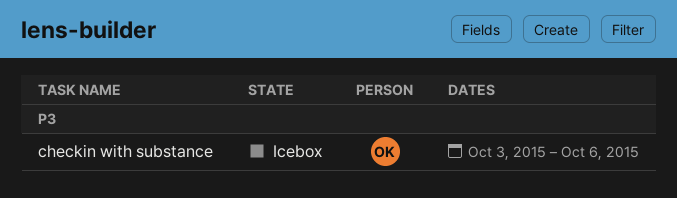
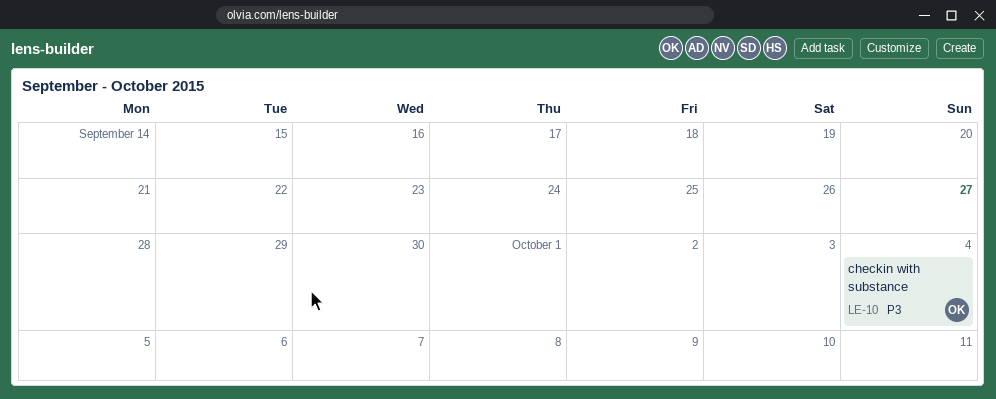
checkin with substance, due: Oct 6 -> Oct 4

